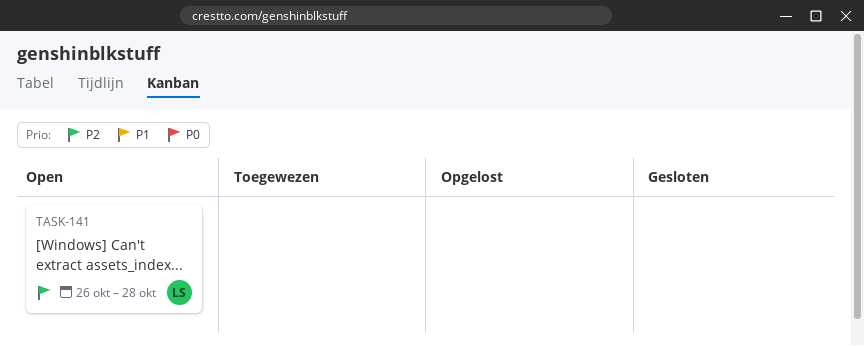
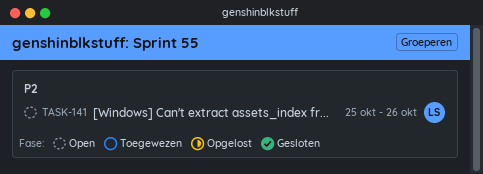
TASK-141, start: Oct 26 -> Oct 25
TASK-141, due: Oct 28 -> Oct 26

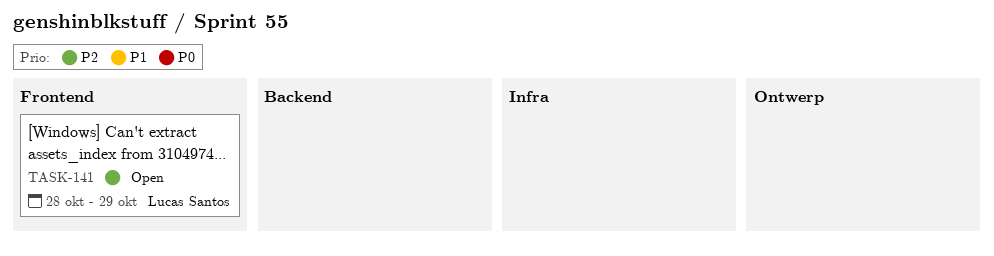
TASK-141, start: Oct 25 -> Oct 28
TASK-141, due: Oct 26 -> Oct 29

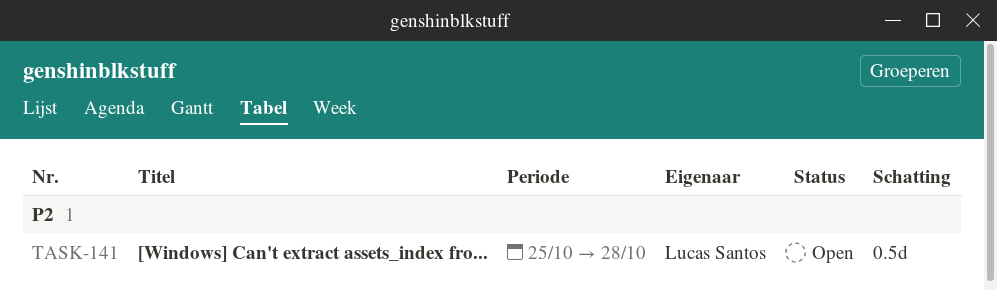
TASK-141, start: Oct 28 -> Oct 25
TASK-141, due: Oct 29 -> Oct 28

